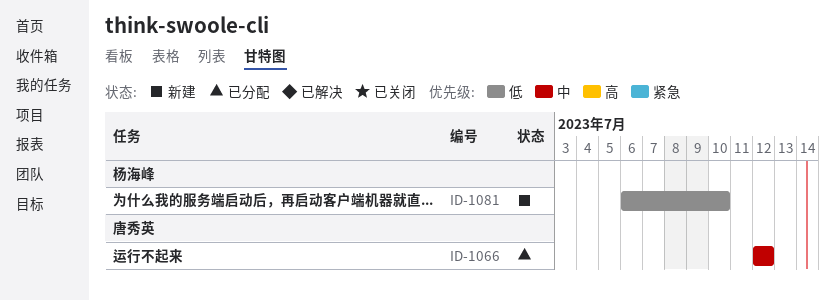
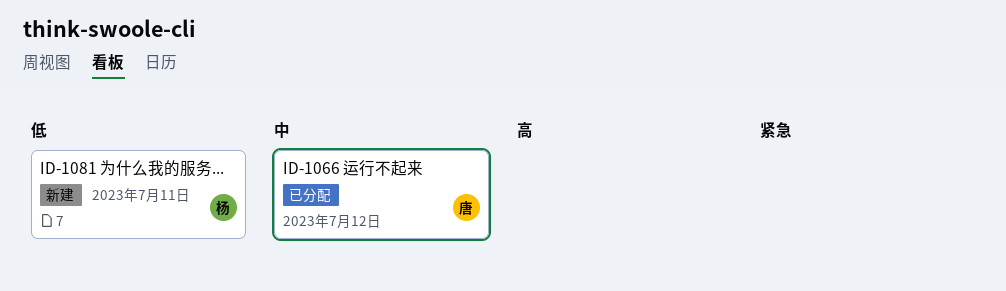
ID-1081, due: Jul 10 -> Jul 11

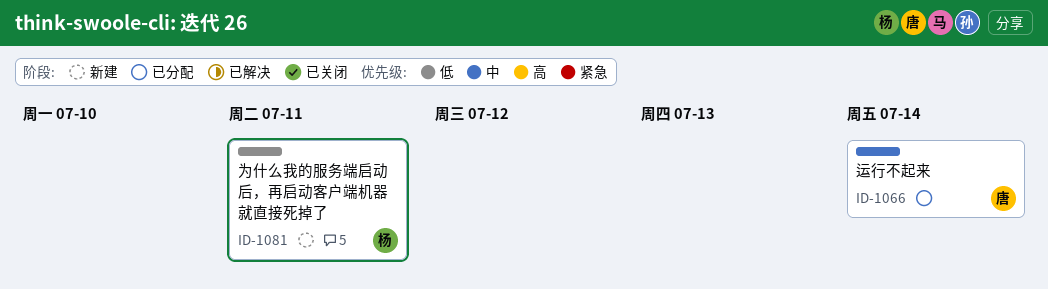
ID-1066, due: Jul 12 -> Jul 14

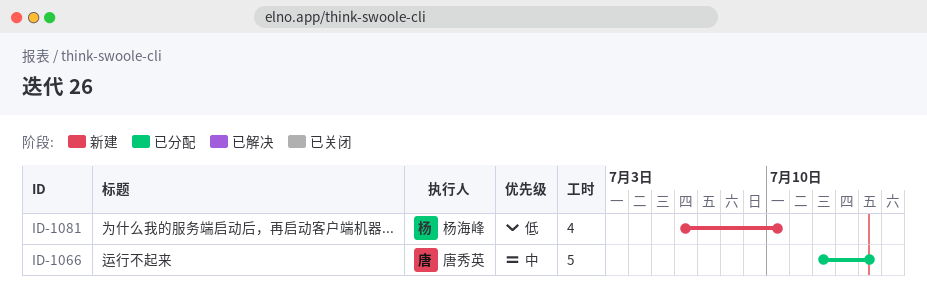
ID-1081, due: Jul 11 -> Jul 10

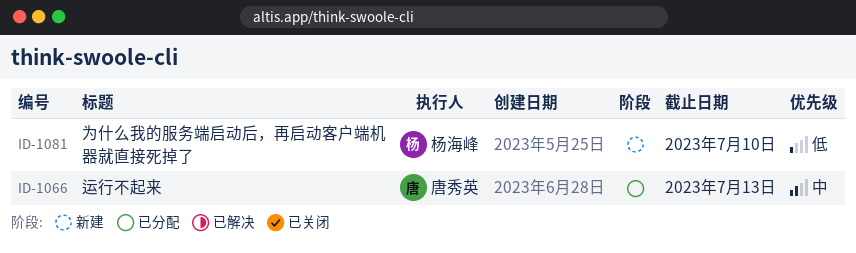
ID-1066, due: Jul 14 -> Jul 13

